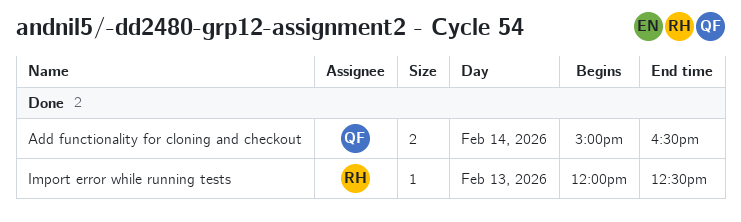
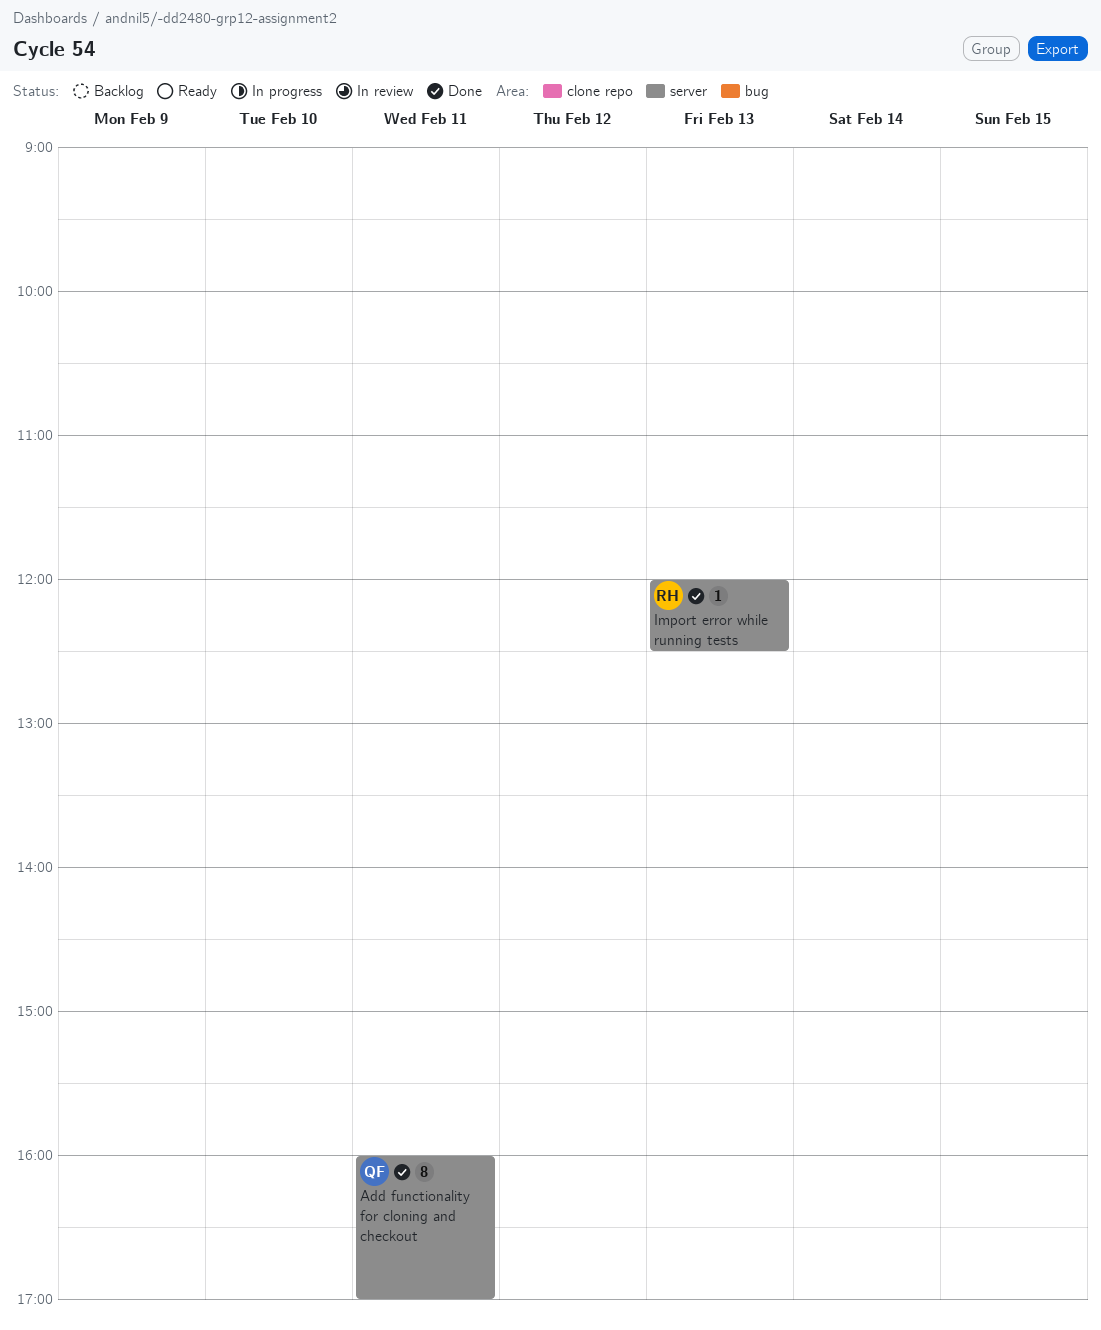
Add functionality for cloning and checkout, estimate: 2 -> 8
Add functionality for cloning and checkout, day: Feb 14 -> Feb 11
Add functionality for cloning and checkout, begins: 15:00 -> 16:00
Add functionality for cloning and checkout, ends: 16:30 -> 17:00

